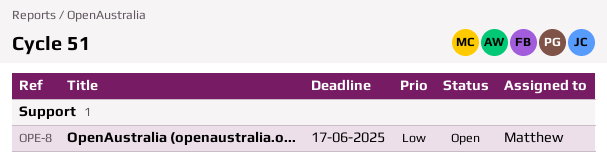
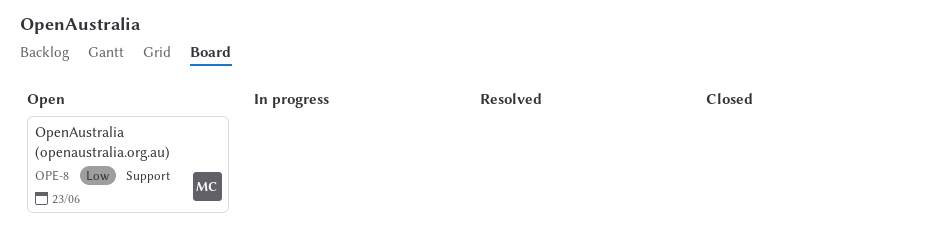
OPE-8, due: Jun 17 -> Jun 23

